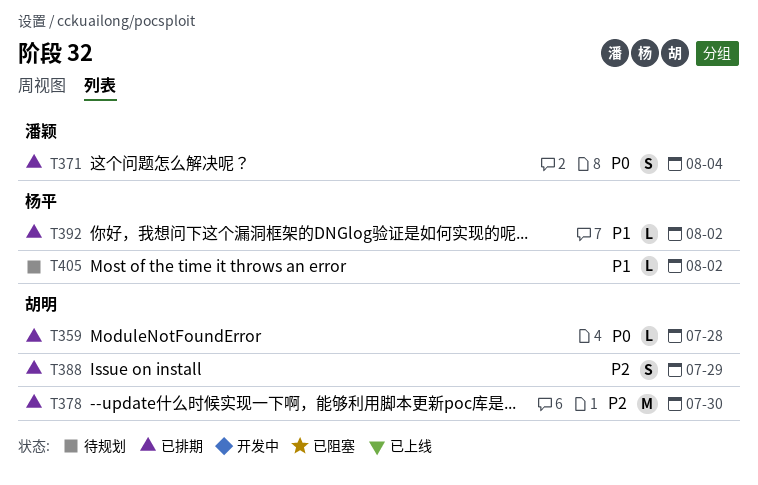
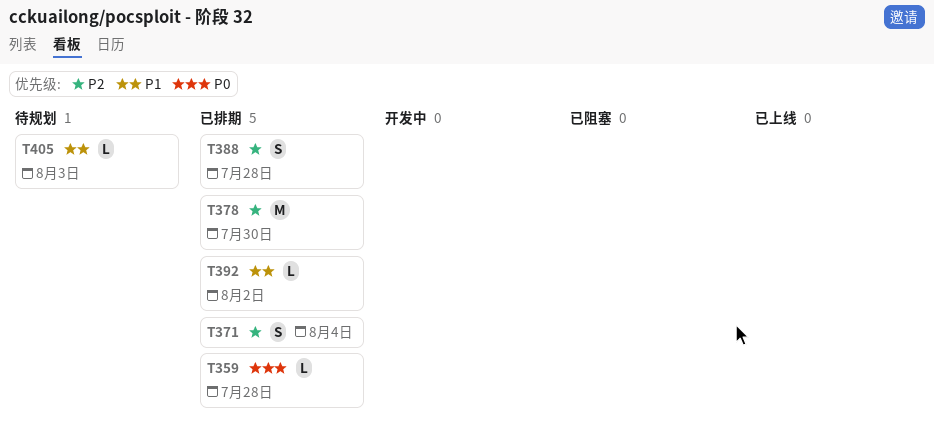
T371, priority: P0 -> P2
T388, due: Jul 29 -> Jul 28
T405, due: Aug 2 -> Aug 3

